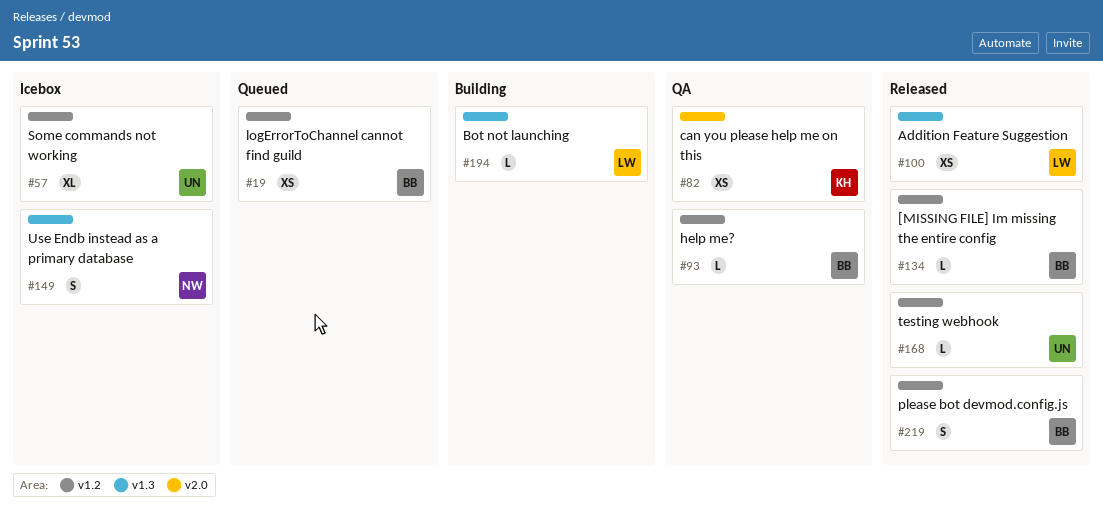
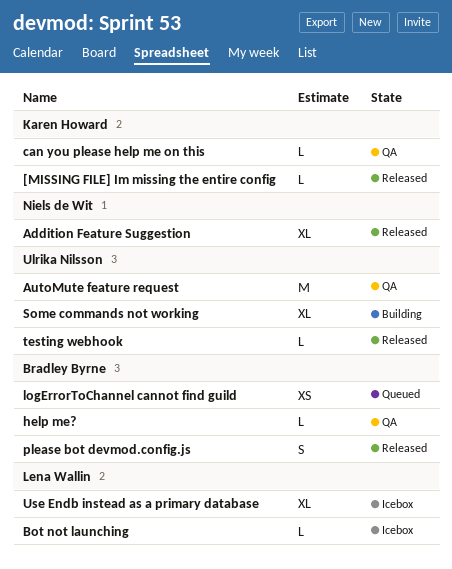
[MISSING FILE] Im missing the entire config, owner: Bradley Byrne -> Karen Howard
Addition Feature Suggestion, owner: Lena Wallin -> Niels de Wit
Addition Feature Suggestion, estimate: XS -> XL
AutoMute feature request: none -> present
Bot not launching, status: Building -> Icebox
can you please help me on this, estimate: XS -> L
Some commands not working, status: Icebox -> Building
Use Endb instead as a primary database, owner: Niels de Wit -> Lena Wallin
Use Endb instead as a primary database, estimate: S -> XL

